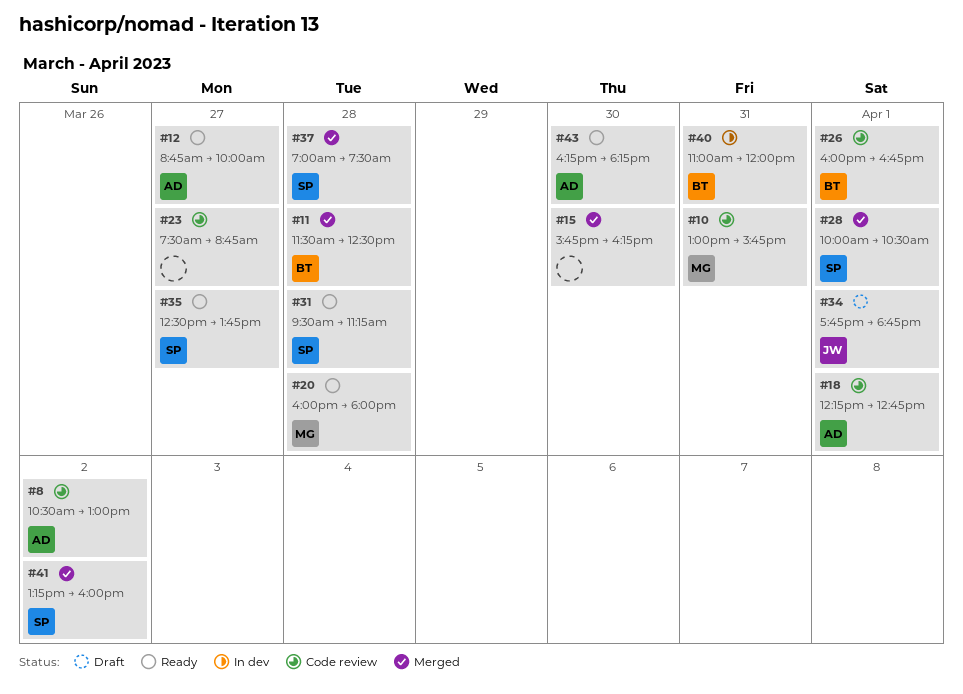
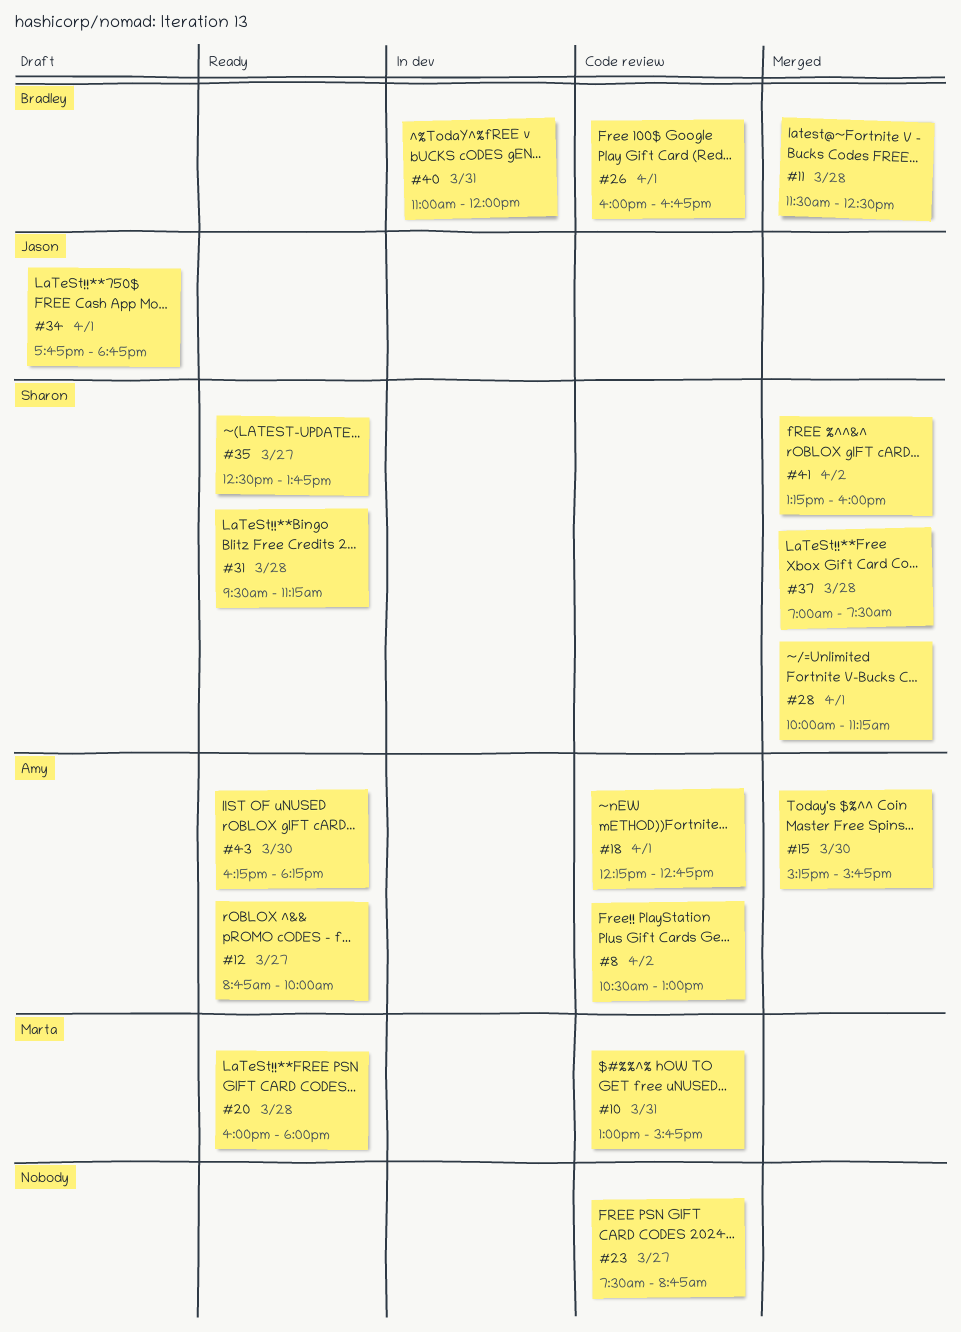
#15, owner: none -> Amy
#15, begins: 15:45 -> 15:15
#15, ends: 16:15 -> 15:45
#28, ends: 10:30 -> 11:15

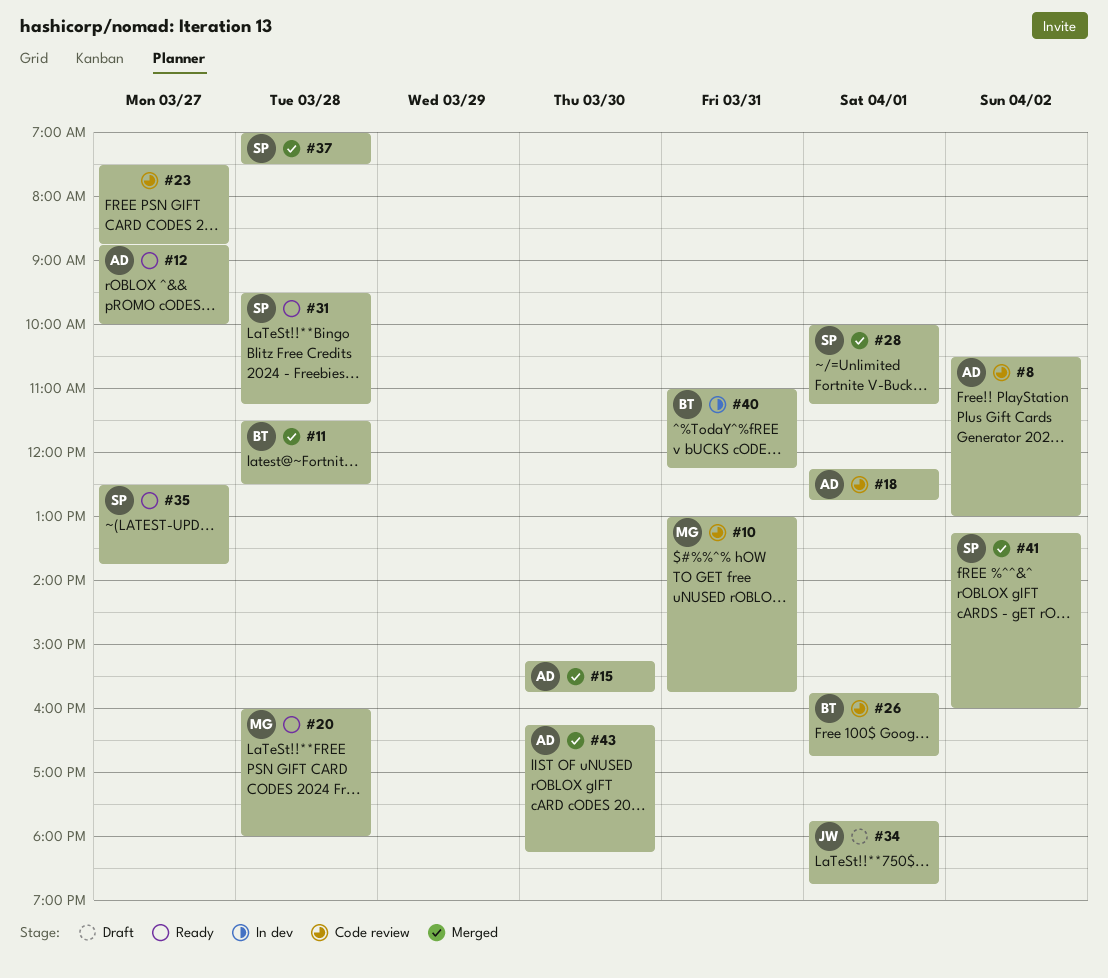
#26, begins: 16:00 -> 15:45
#40, ends: 12:00 -> 12:15
#43, status: Ready -> Merged

